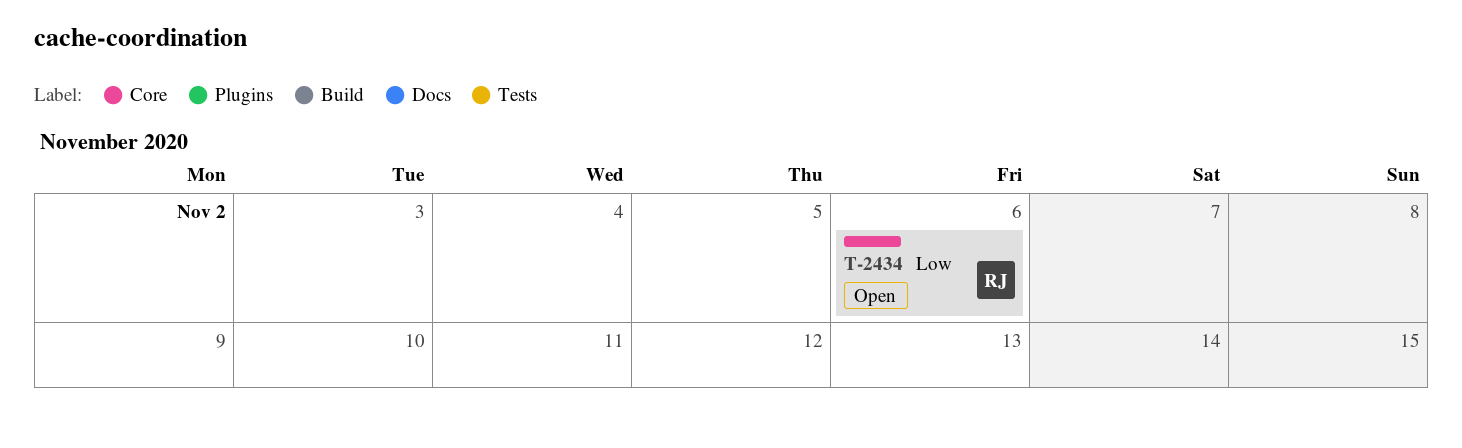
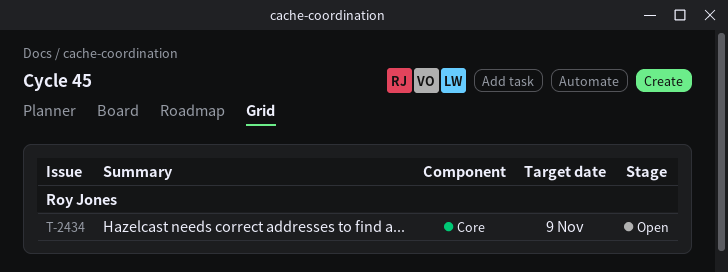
T-2434, due: Nov 6 -> Nov 9

